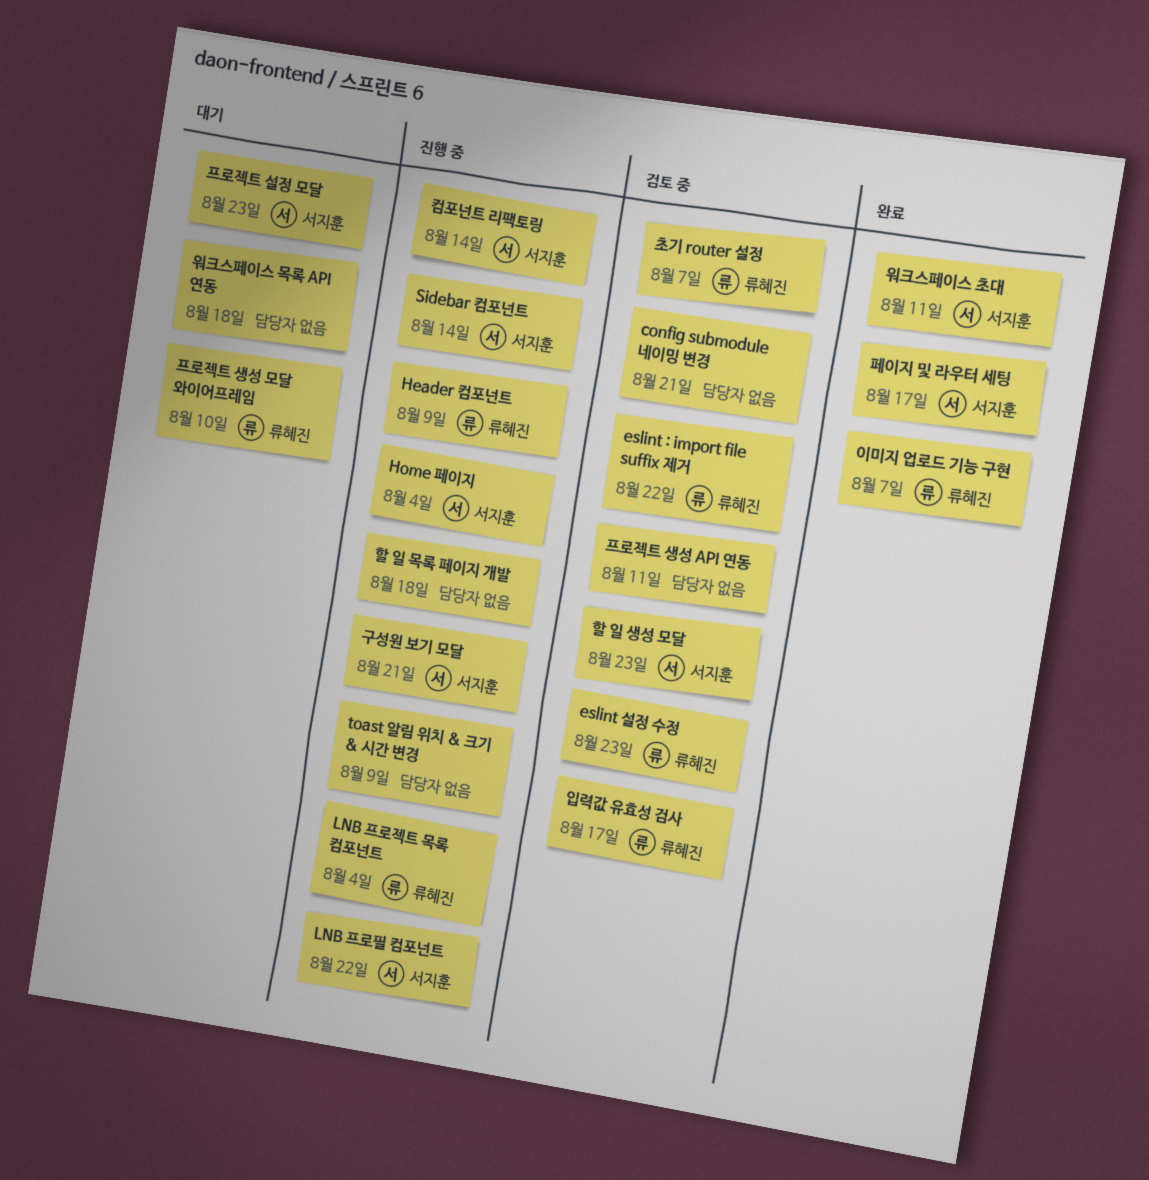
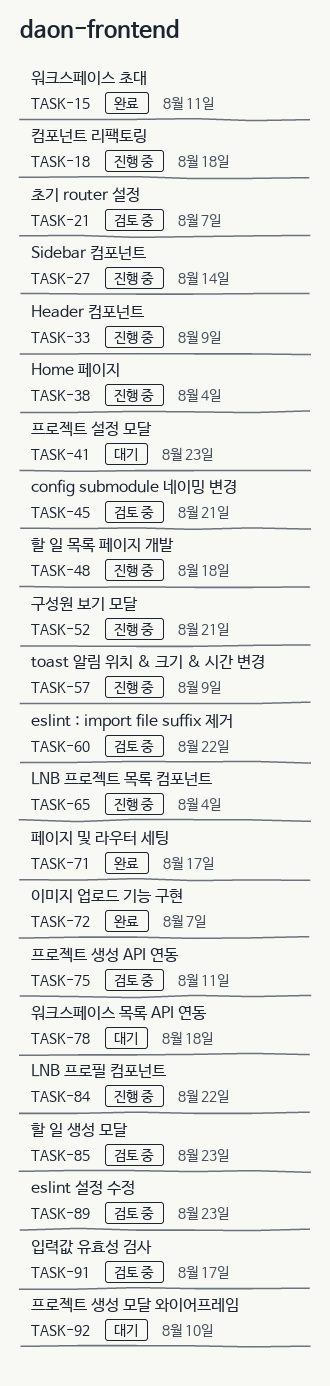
컴포넌트 리팩토링, due: Aug 14 -> Aug 18

